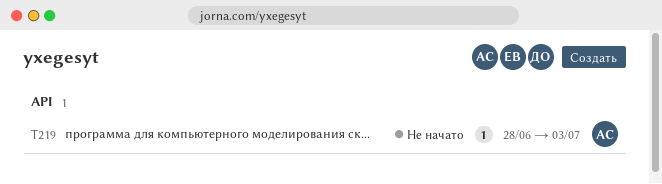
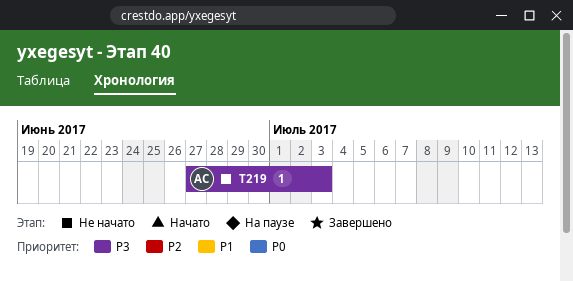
T219, start: Jun 28 -> Jun 27

